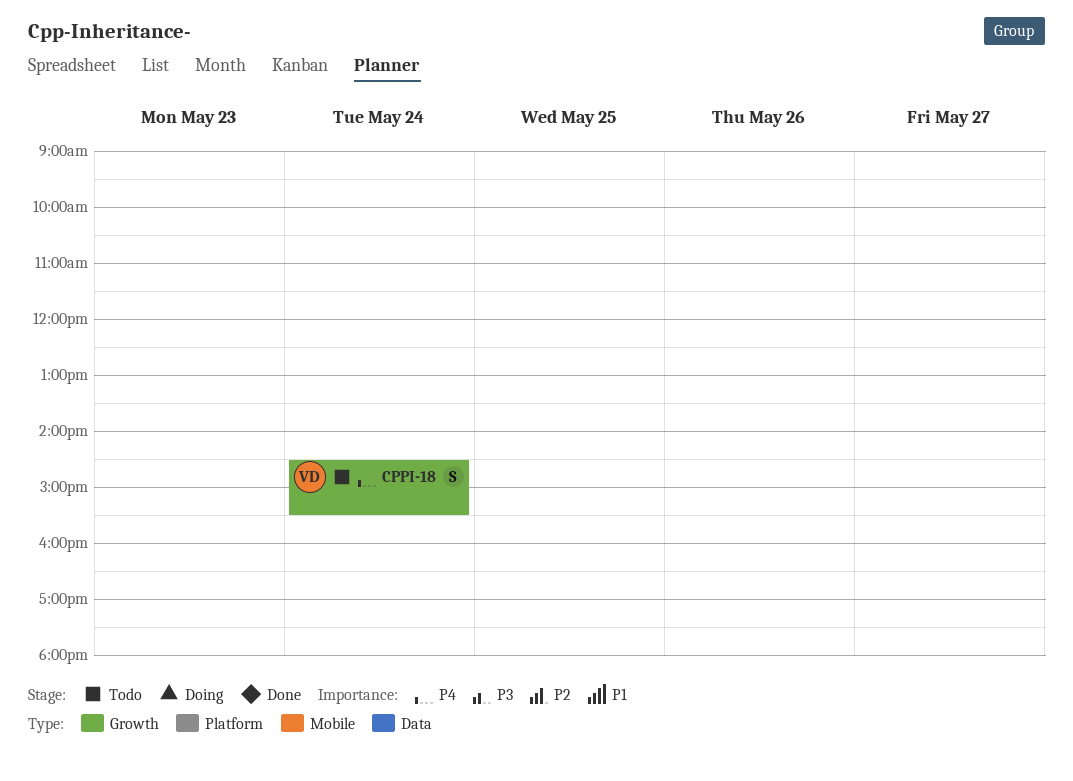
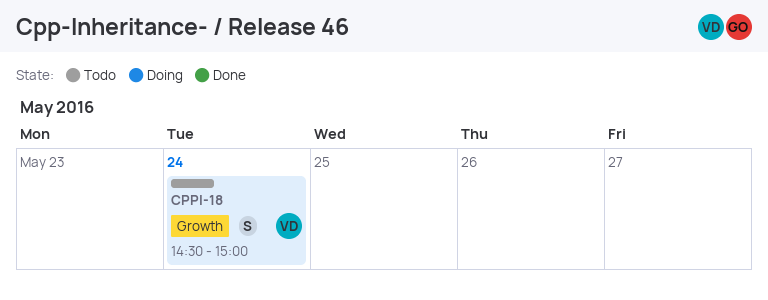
CPPI-18, ends: 15:30 -> 15:00

